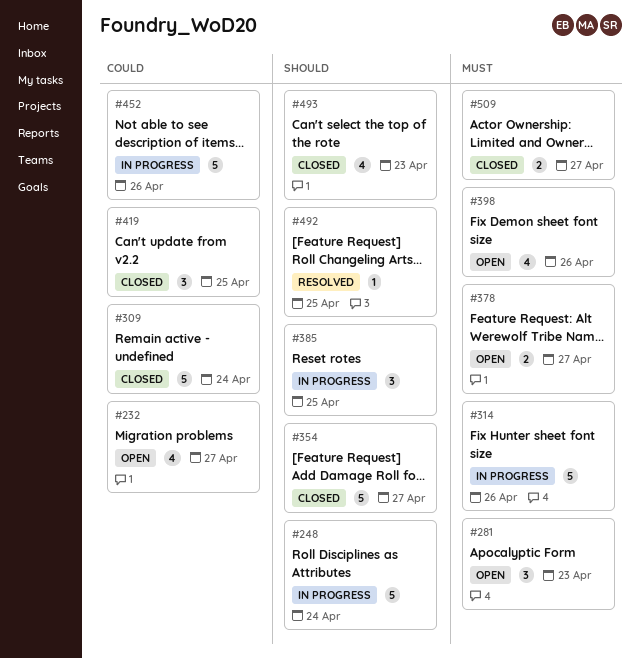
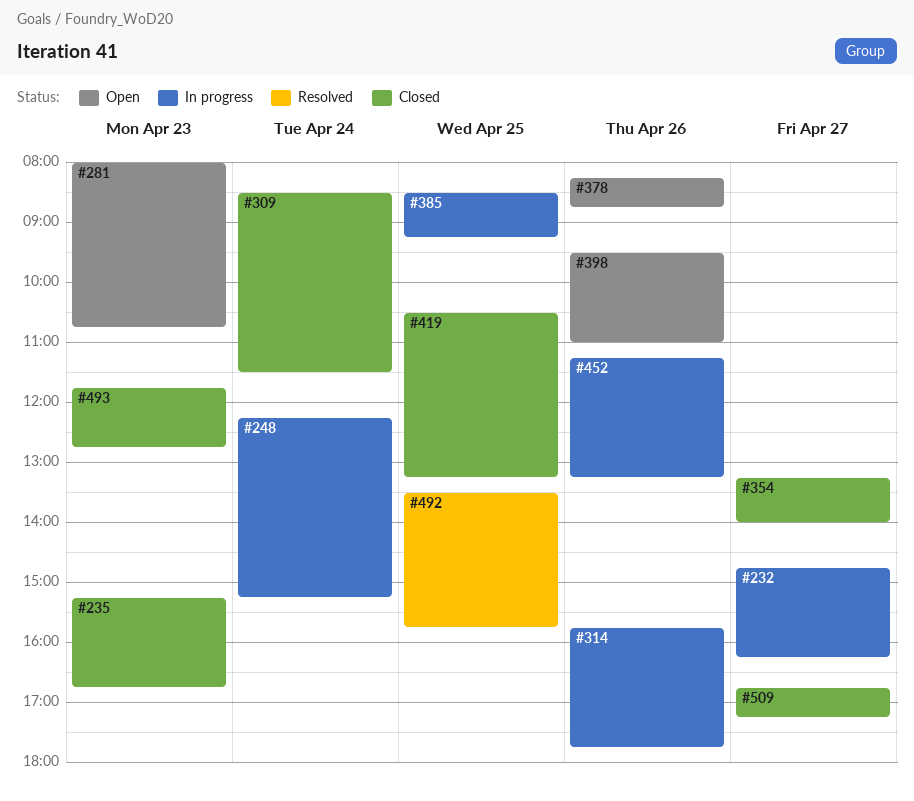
#232, status: Open -> In progress
#235: none -> present
#378, day: Apr 27 -> Apr 26

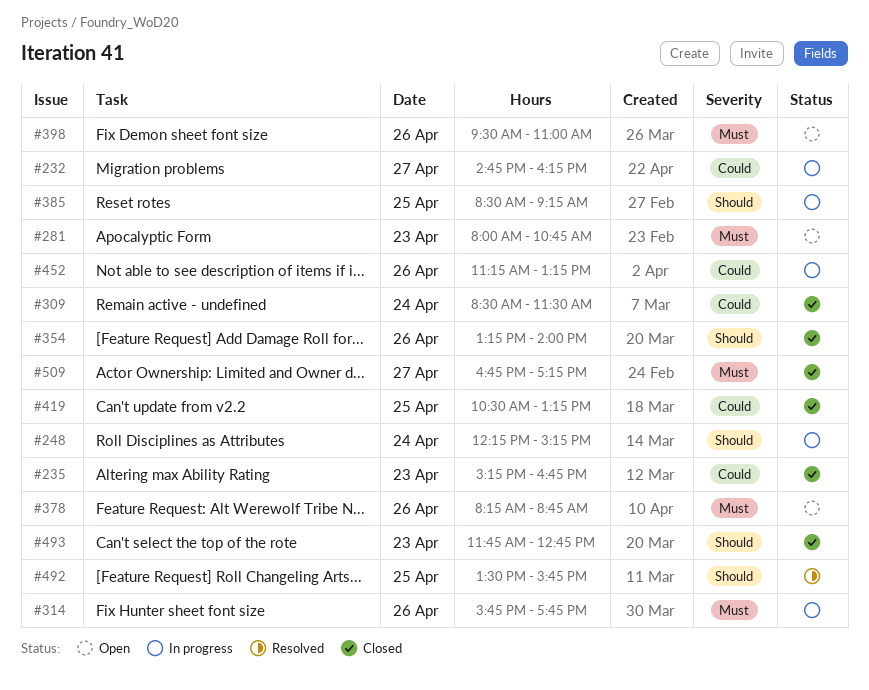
#354, day: Apr 27 -> Apr 26

